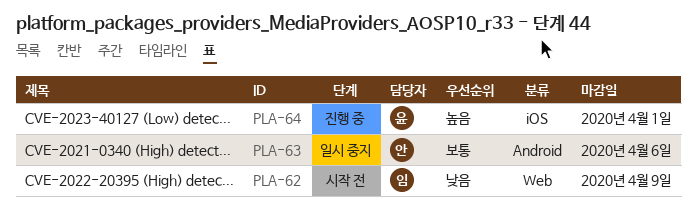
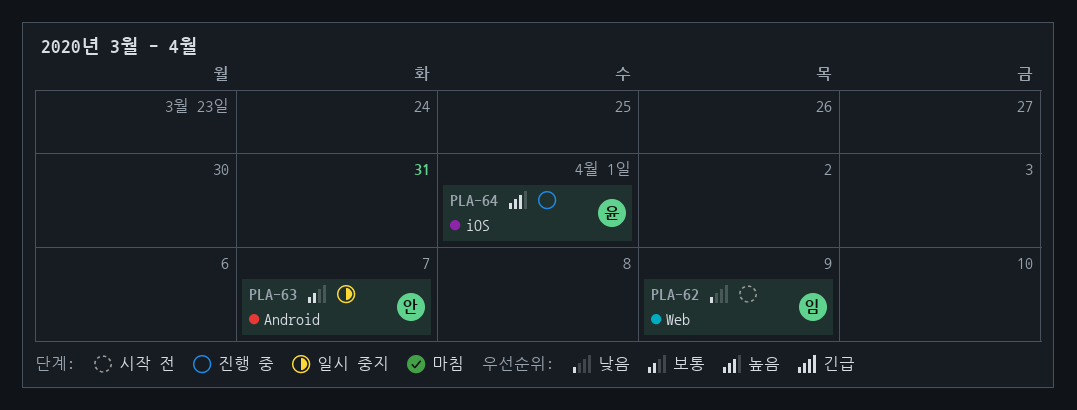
PLA-63, due: Apr 6 -> Apr 7

